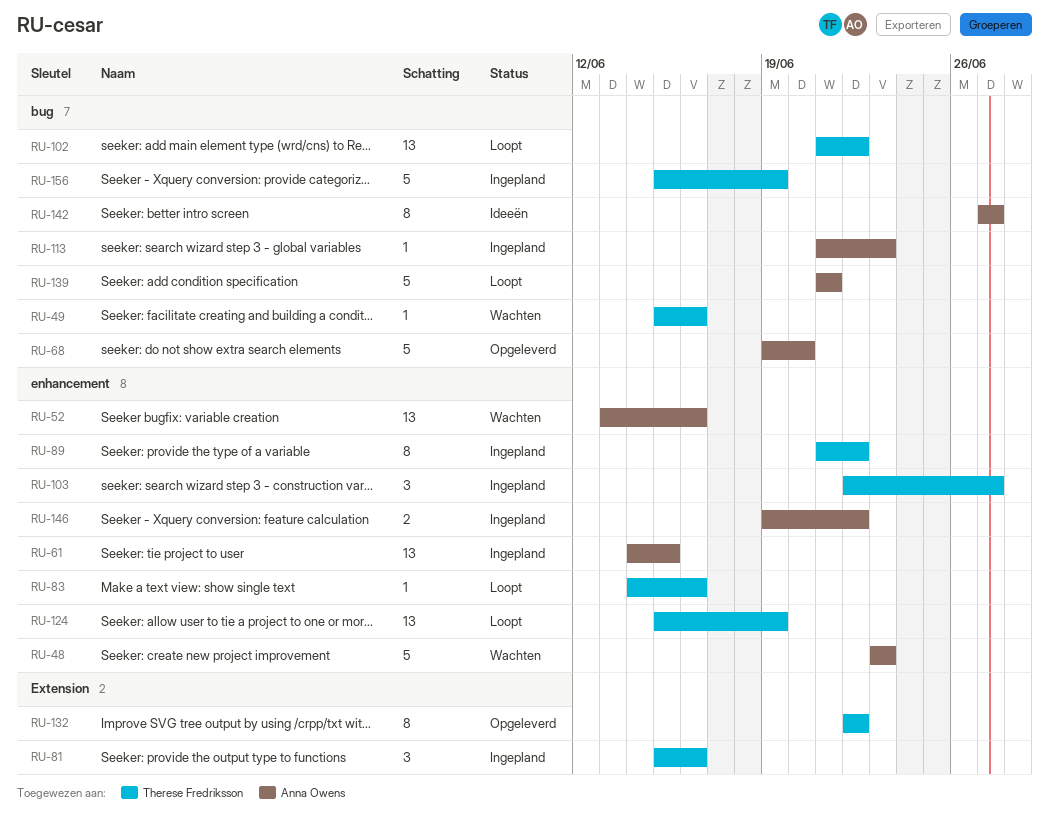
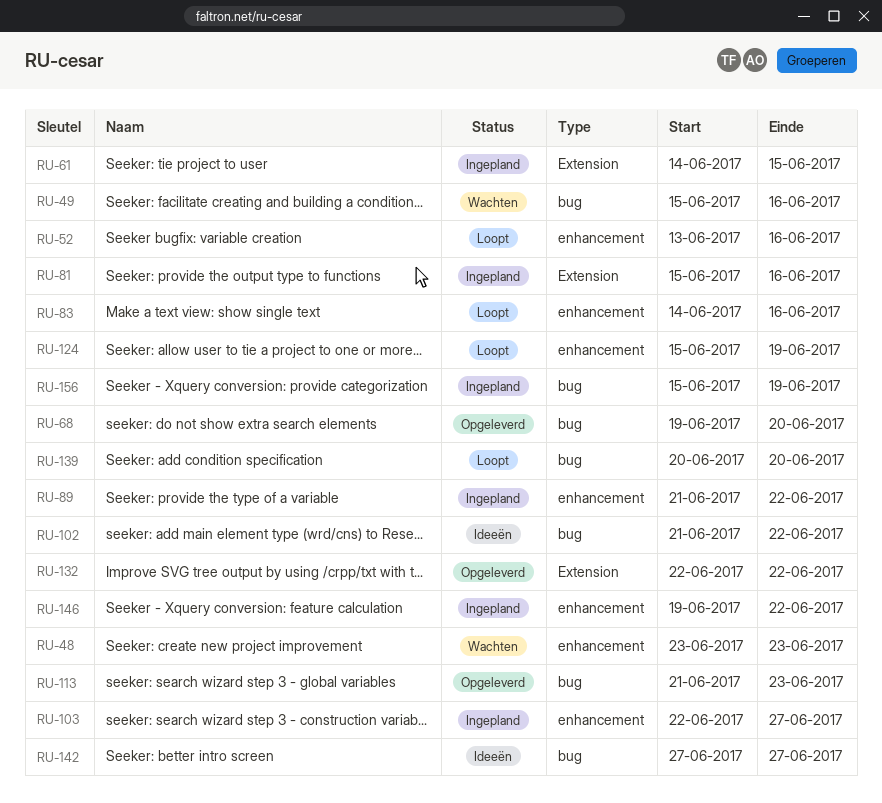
RU-52, status: Wachten -> Loopt
RU-61, label: enhancement -> Extension
RU-102, status: Loopt -> Ideeën
RU-113, status: Ingepland -> Opgeleverd
RU-139, start: Jun 21 -> Jun 20
RU-139, due: Jun 21 -> Jun 20

